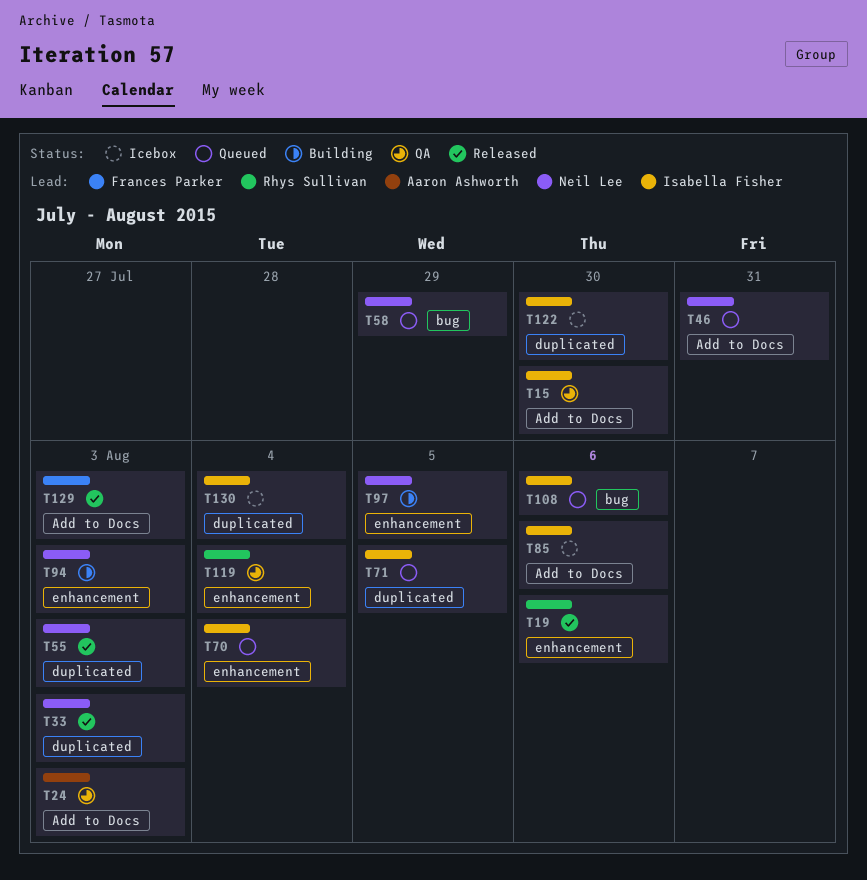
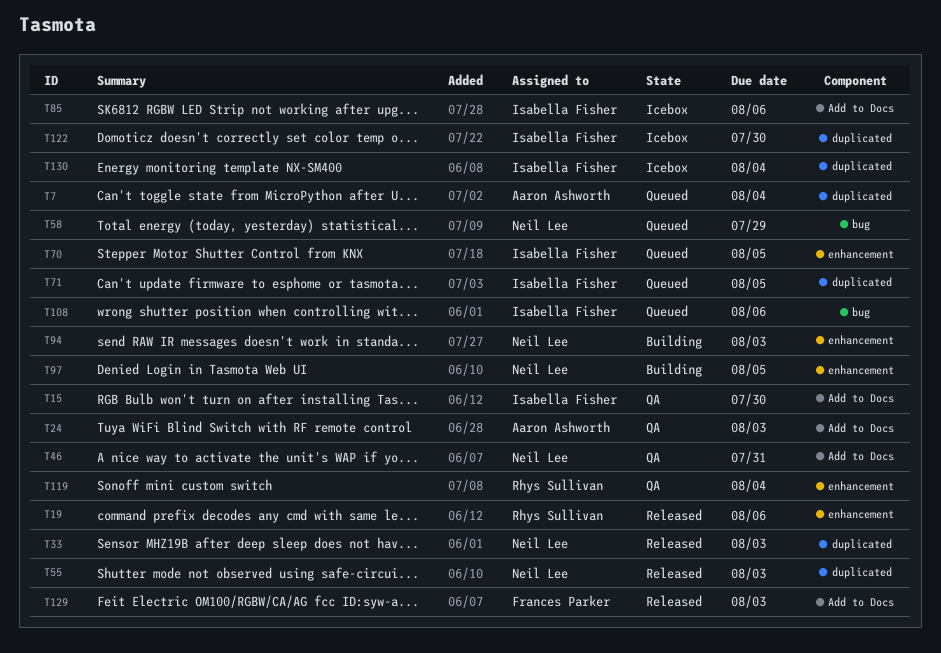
T7: none -> present
T46, status: Queued -> QA
T70, due: Aug 4 -> Aug 5

